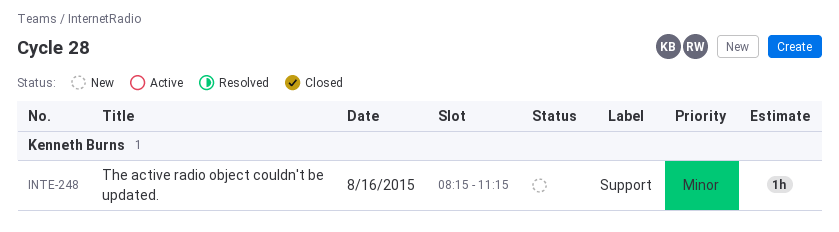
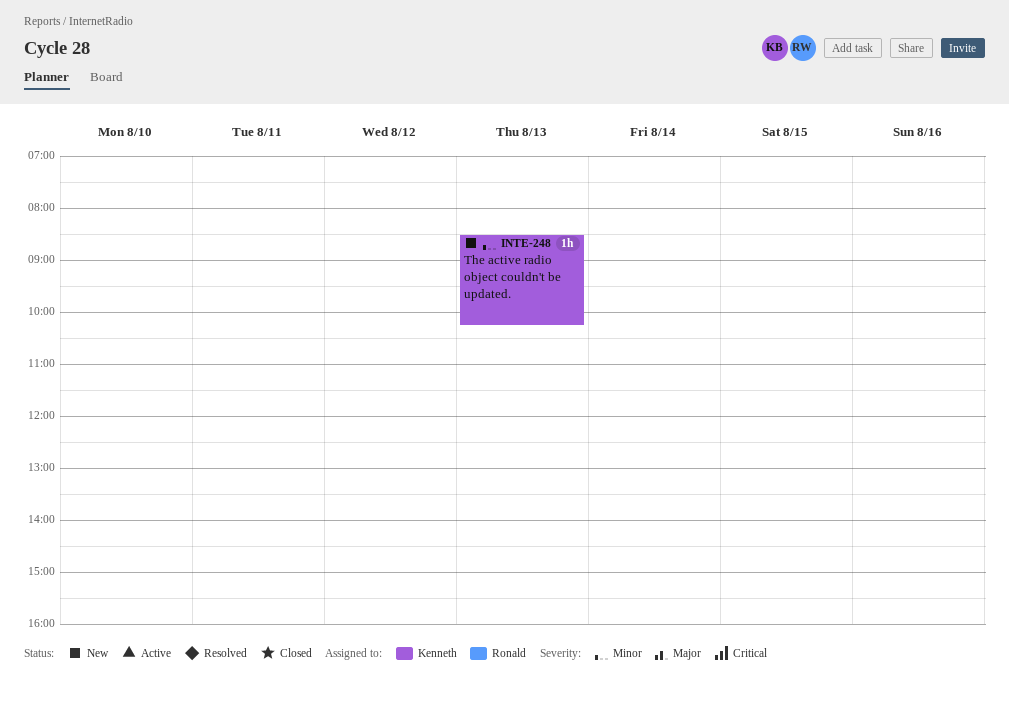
INTE-248, day: Aug 16 -> Aug 13
INTE-248, begins: 08:15 -> 08:30
INTE-248, ends: 11:15 -> 10:15

